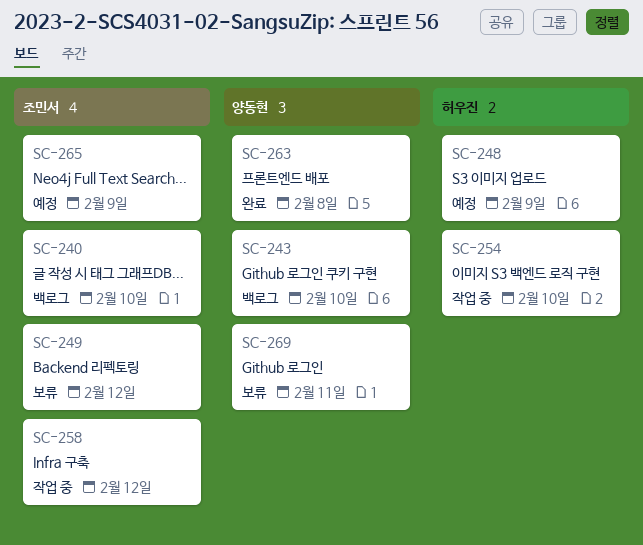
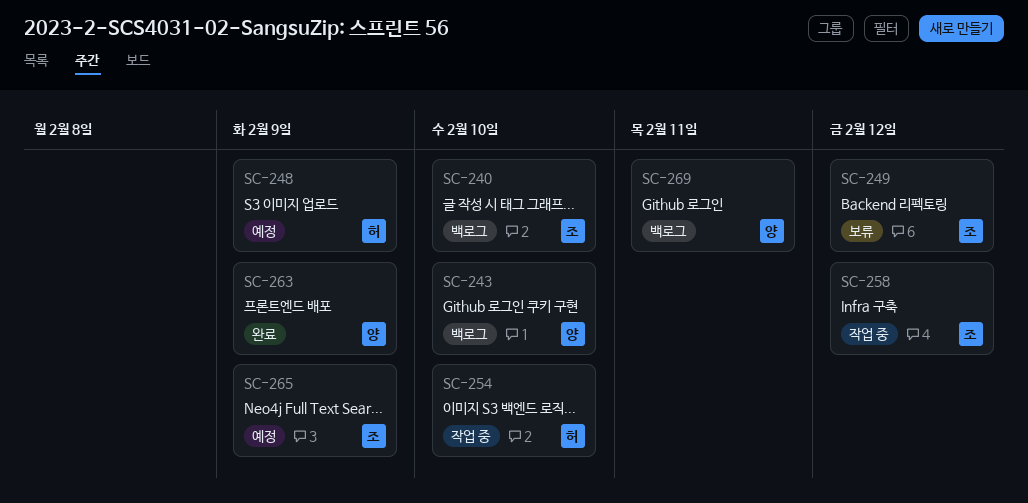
SC-263, due: Feb 8 -> Feb 9
SC-269, status: 보류 -> 백로그

